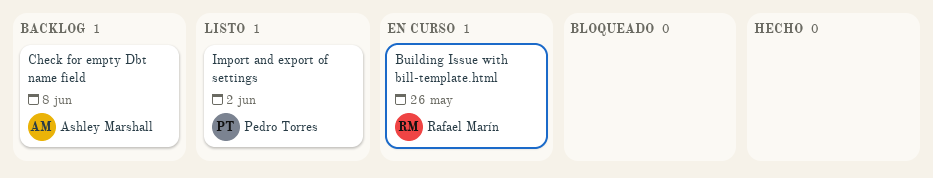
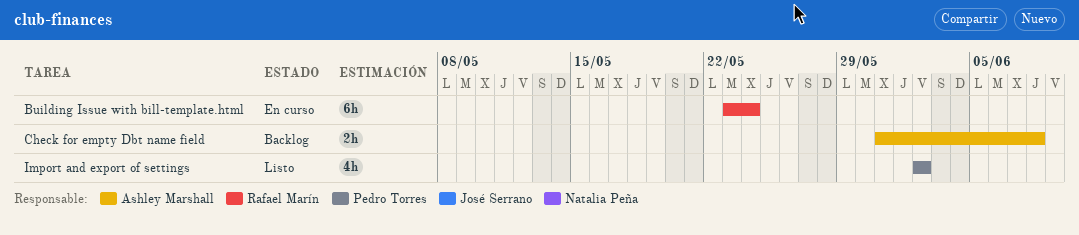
Building Issue with bill-template.html, due: May 26 -> May 24

